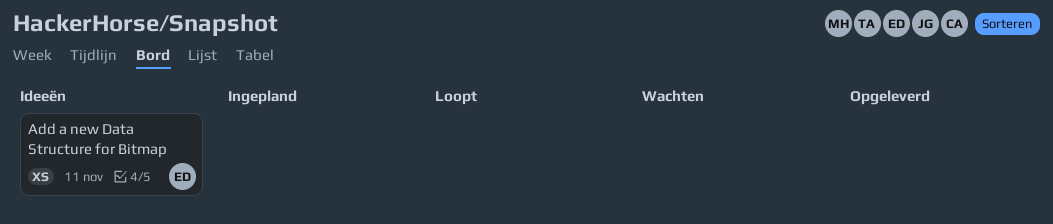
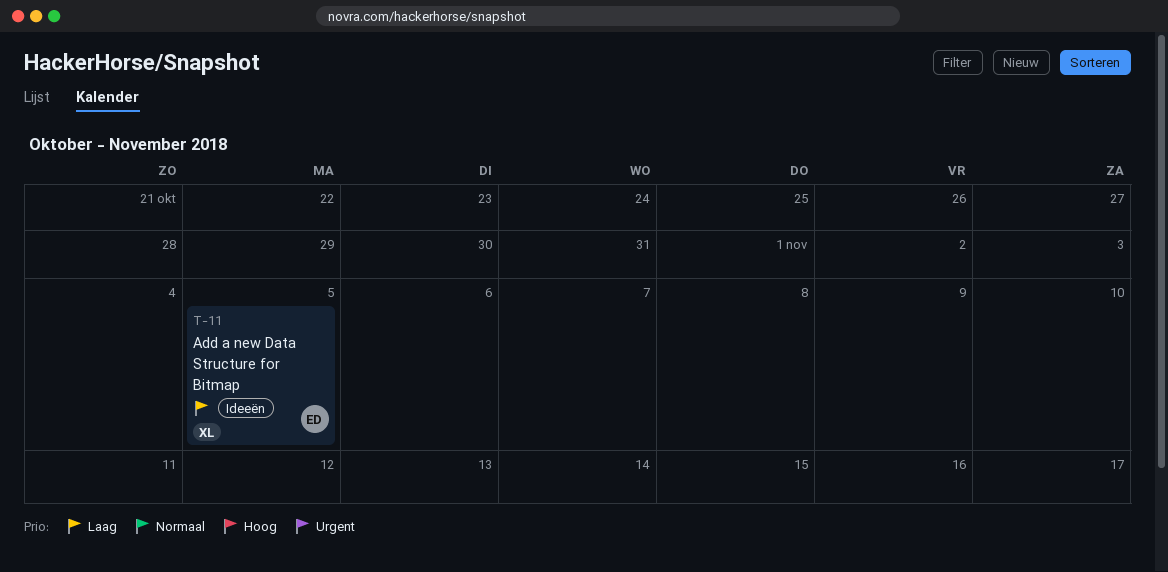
Add a new Data Structure for Bitmap, estimate: XS -> XL
Add a new Data Structure for Bitmap, due: Nov 11 -> Nov 5

